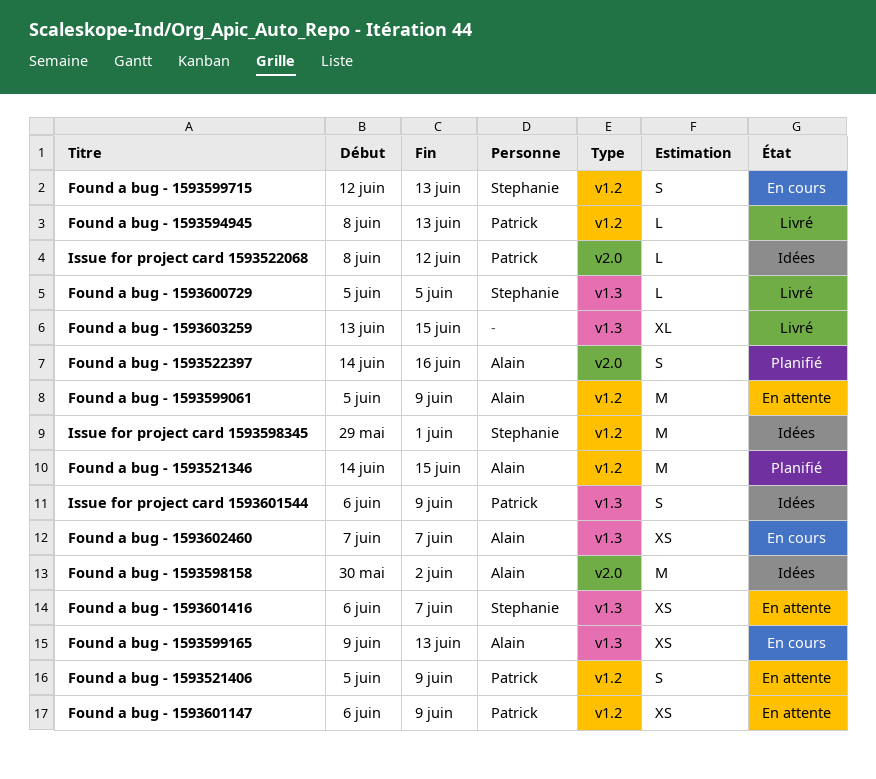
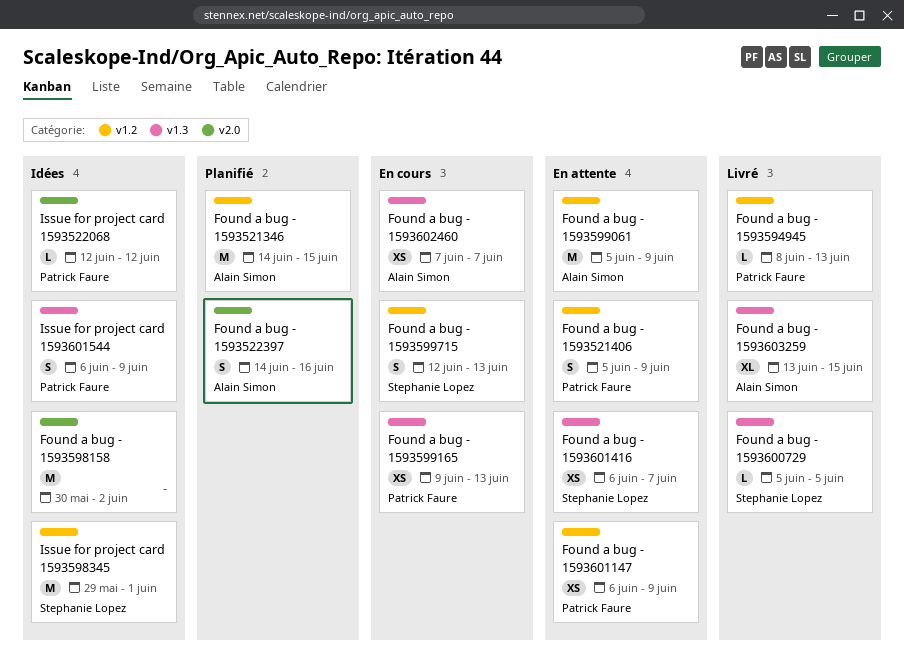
Found a bug - 1593598158, owner: Alain Simon -> none
Found a bug - 1593599165, owner: Alain Simon -> Patrick Faure
Found a bug - 1593603259, owner: none -> Alain Simon
Issue for project card 1593522068, start: Jun 8 -> Jun 12

